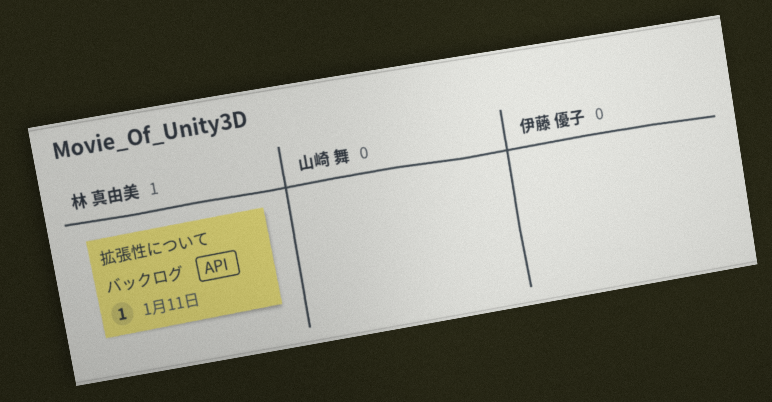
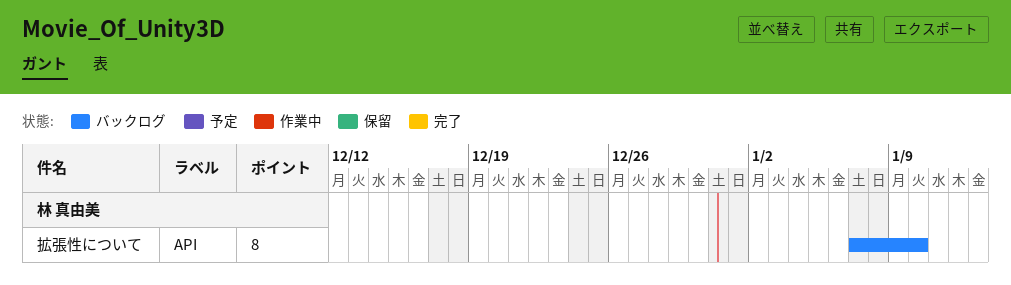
拡張性について, estimate: 1 -> 8
拡張性について, due: Jan 11 -> Jan 10

